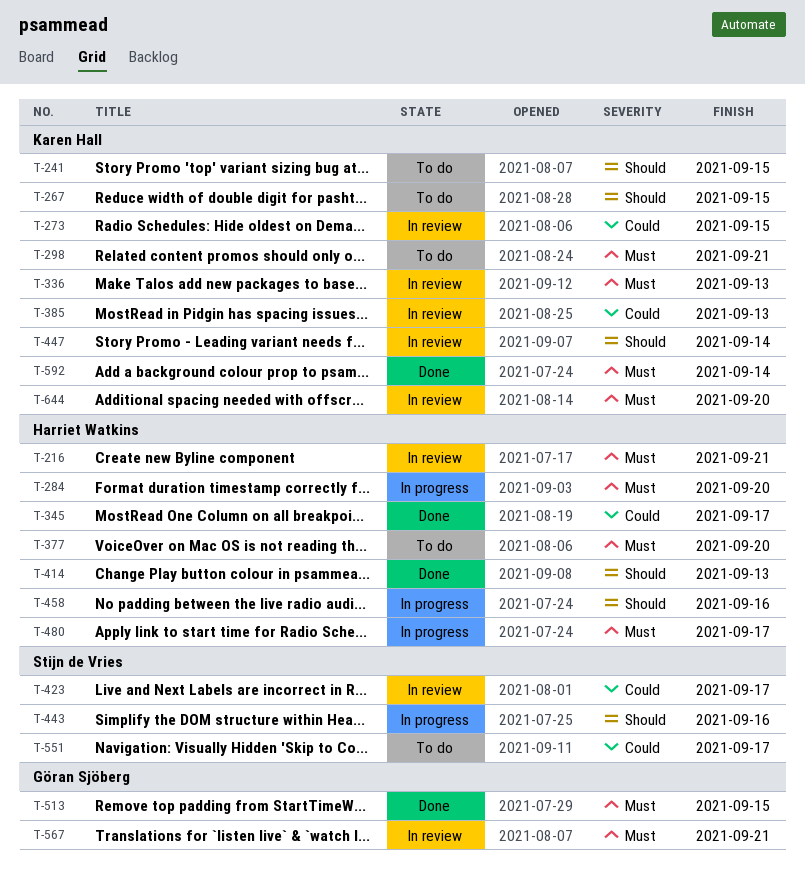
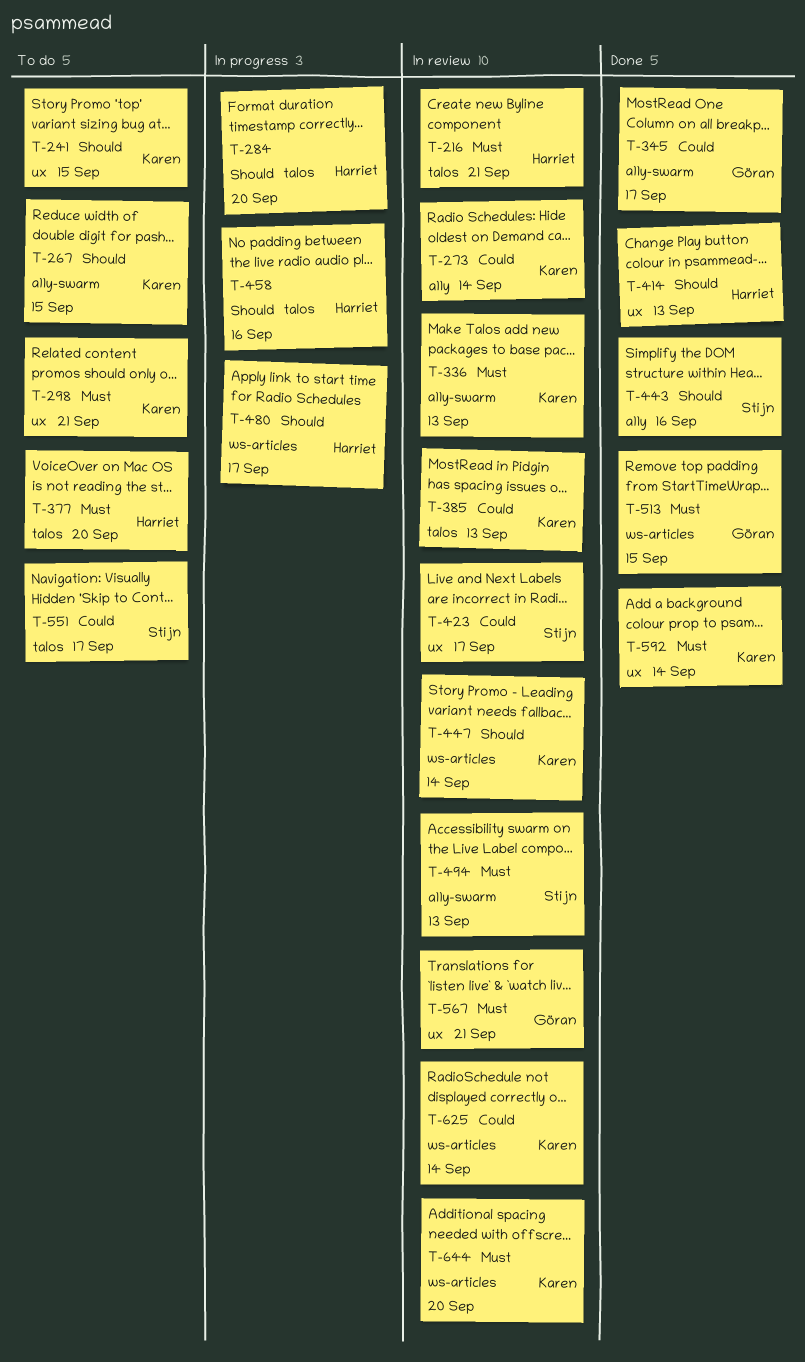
T-273, due: Sep 15 -> Sep 14
T-284, priority: Must -> Should
T-345, owner: Harriet Watkins -> Göran Sjöberg
T-443, status: In progress -> Done
T-480, priority: Must -> Should
T-494: none -> present
T-625: none -> present

